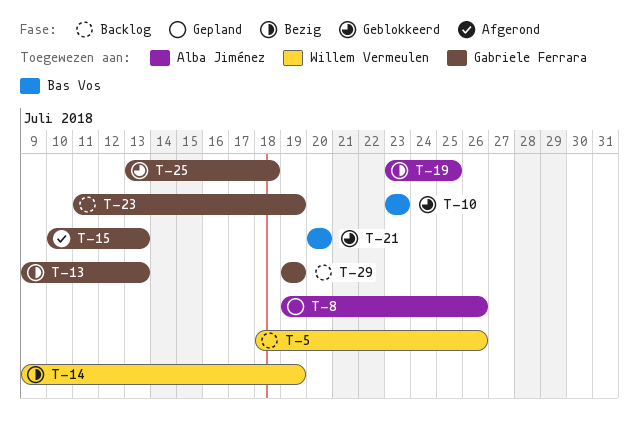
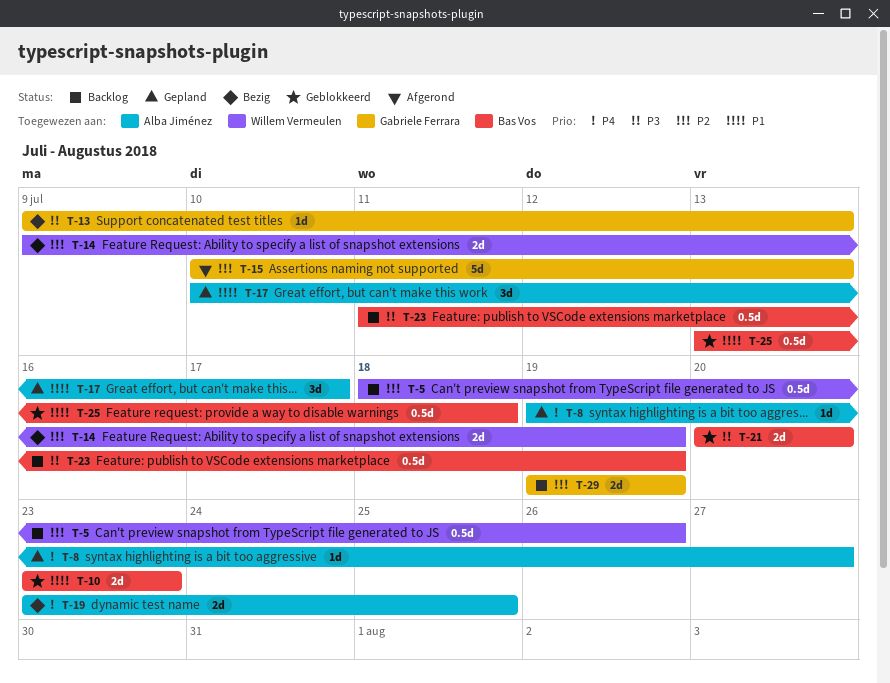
T-8, due: Jul 26 -> Jul 27
T-17: none -> present
T-23, owner: Gabriele Ferrara -> Bas Vos
T-25, owner: Gabriele Ferrara -> Bas Vos

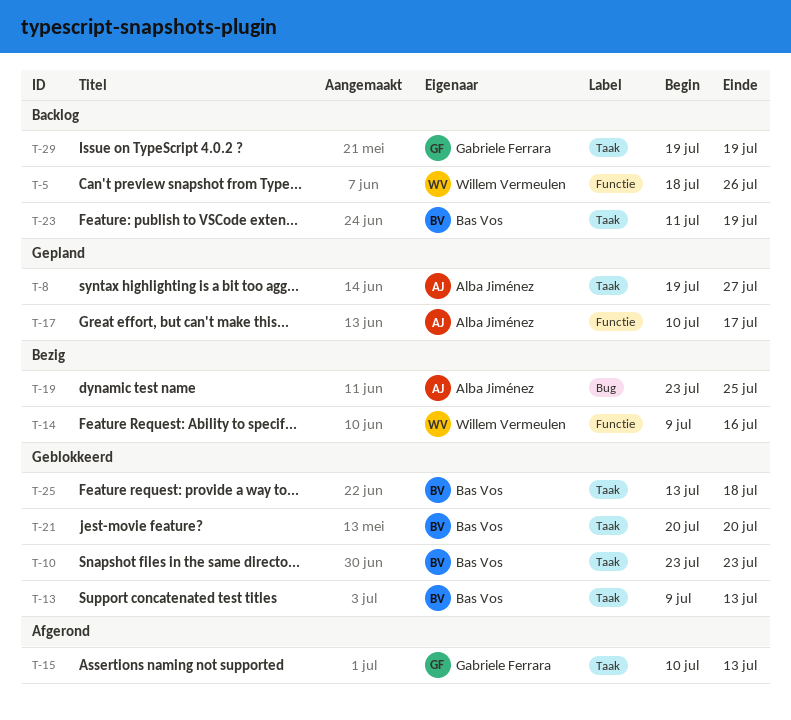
T-13, status: Bezig -> Geblokkeerd
T-13, owner: Gabriele Ferrara -> Bas Vos
T-14, due: Jul 19 -> Jul 16

